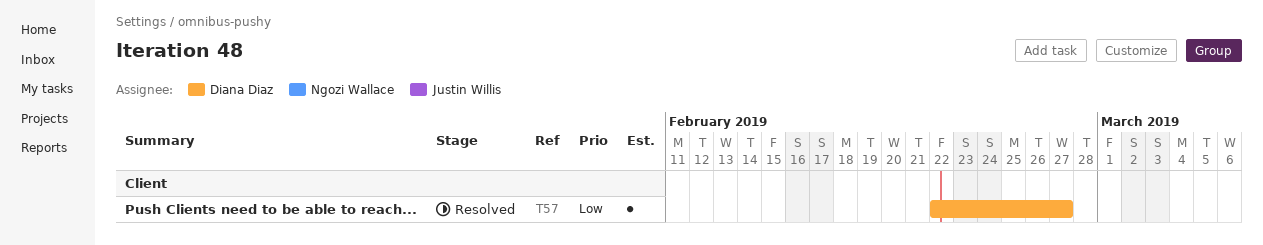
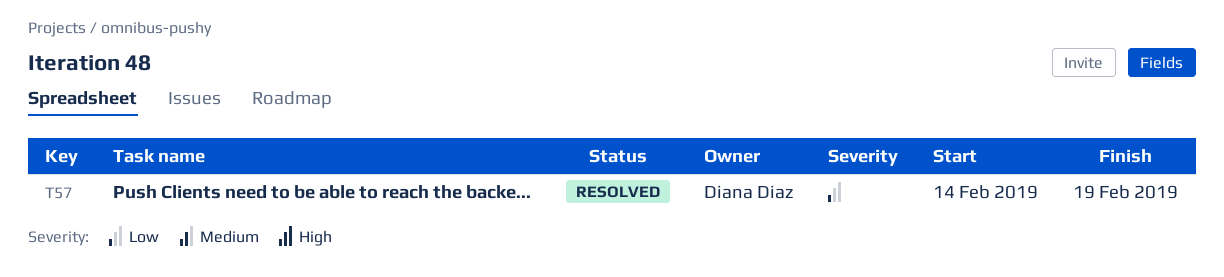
T57, start: Feb 22 -> Feb 14
T57, due: Feb 27 -> Feb 19

